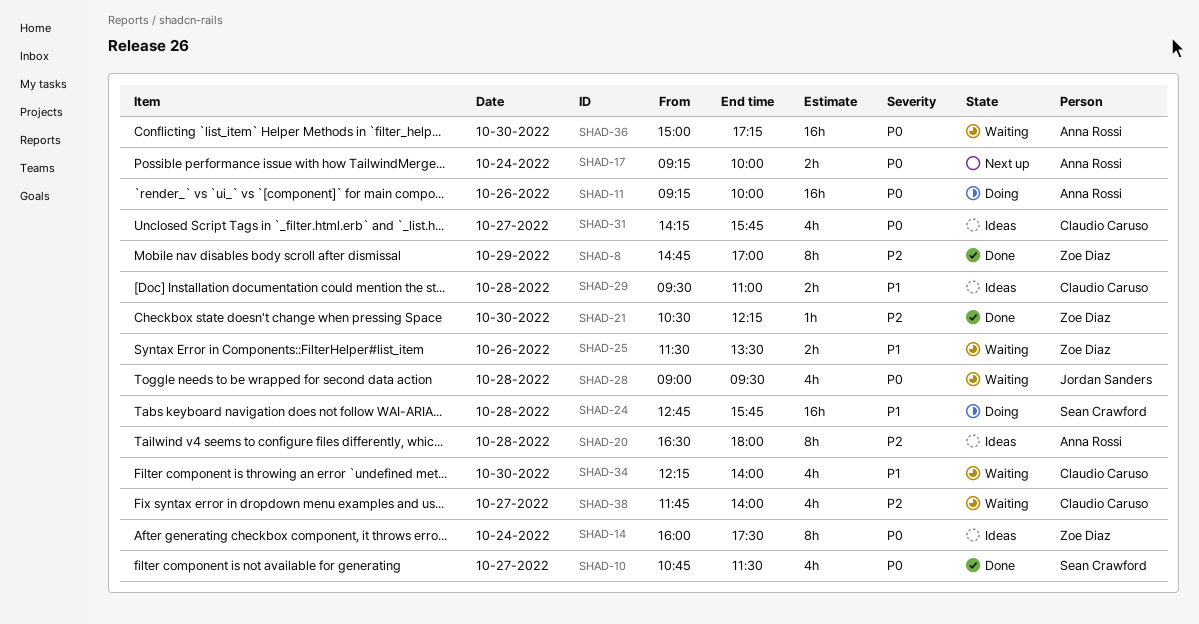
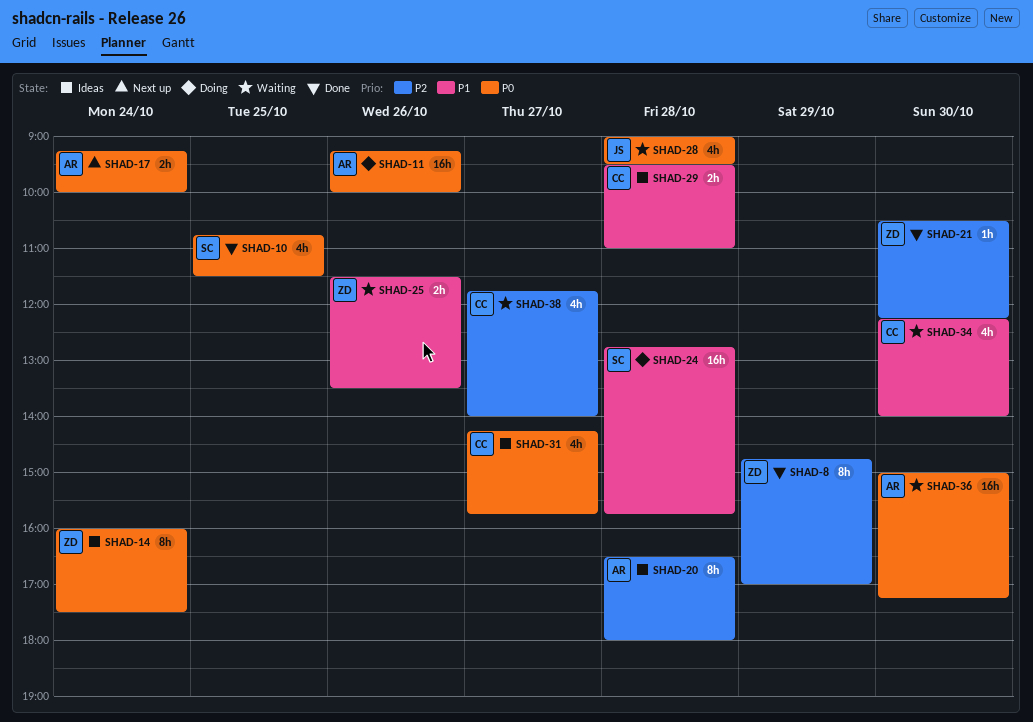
SHAD-10, day: Oct 27 -> Oct 25

